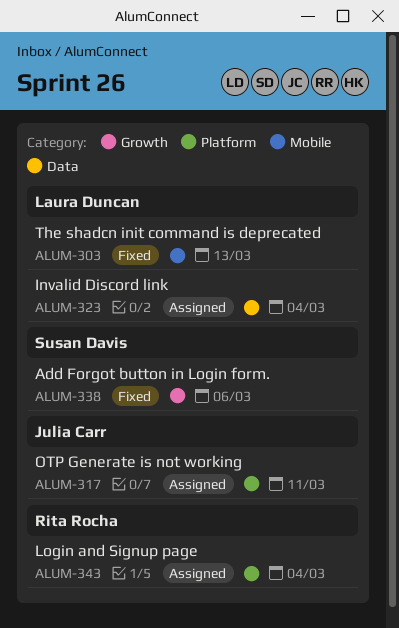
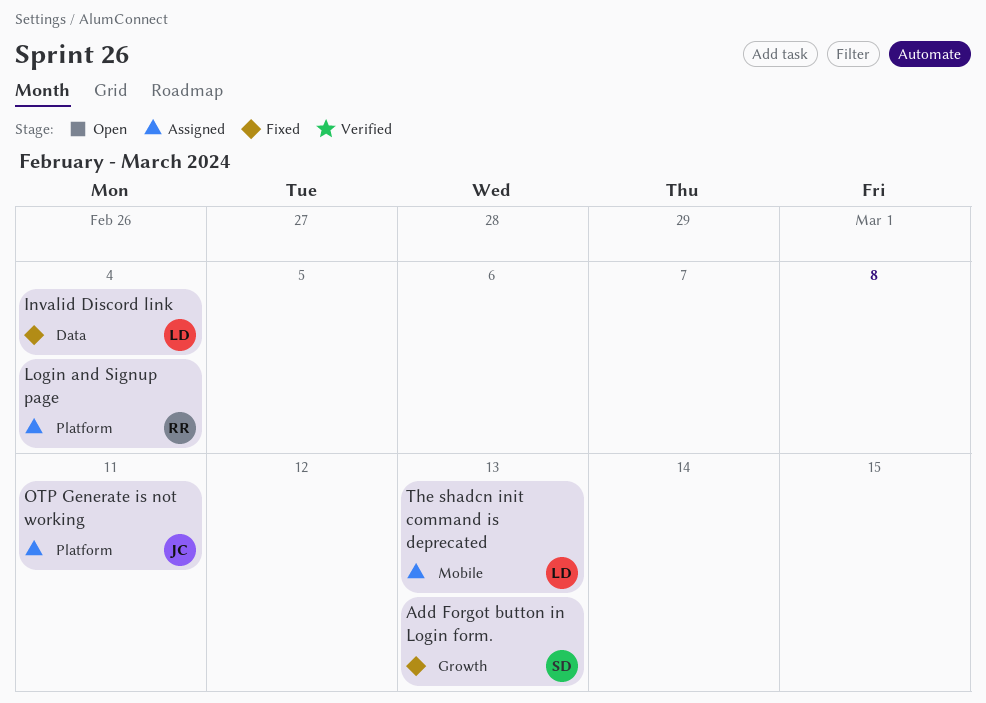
Add Forgot button in Login form., due: Mar 6 -> Mar 13
Invalid Discord link, status: Assigned -> Fixed
The shadcn init command is deprecated, status: Fixed -> Assigned

